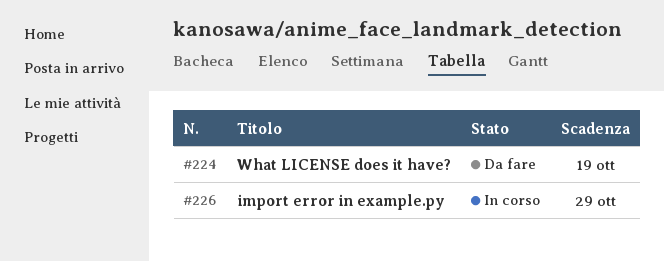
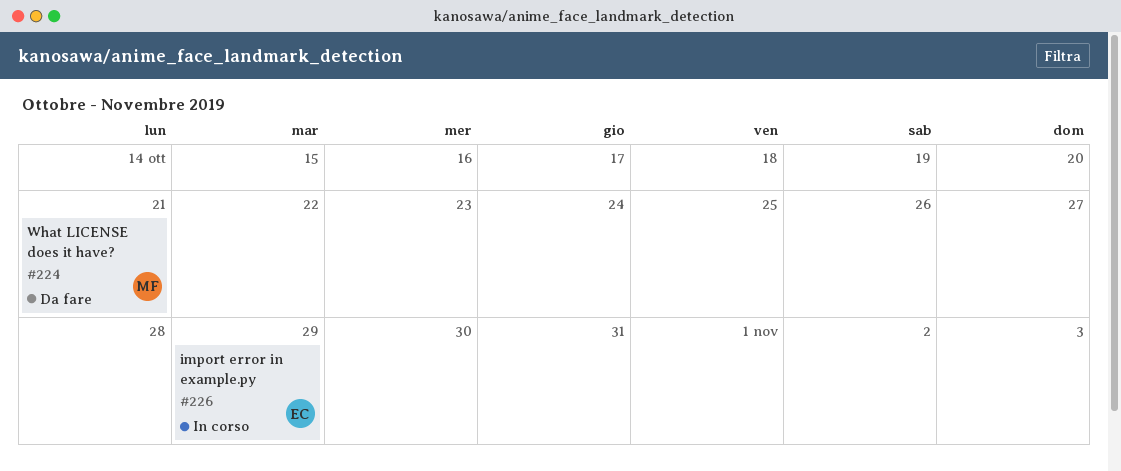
#224, due: Oct 19 -> Oct 21

